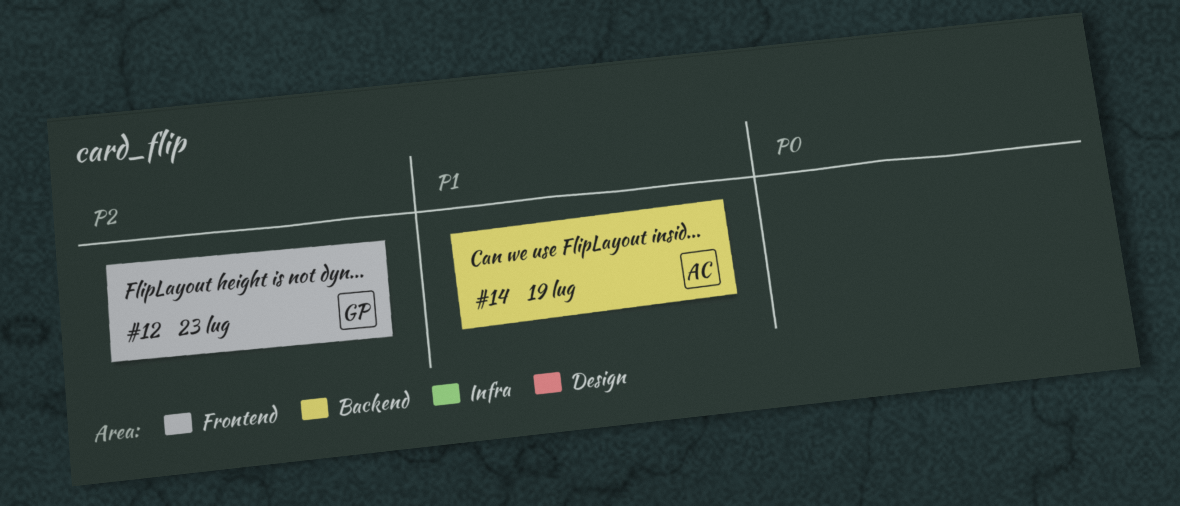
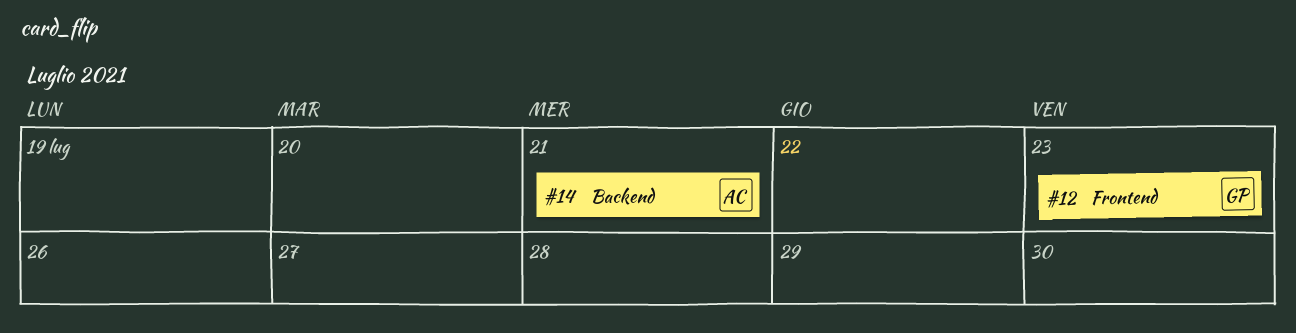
#14, due: Jul 19 -> Jul 21

